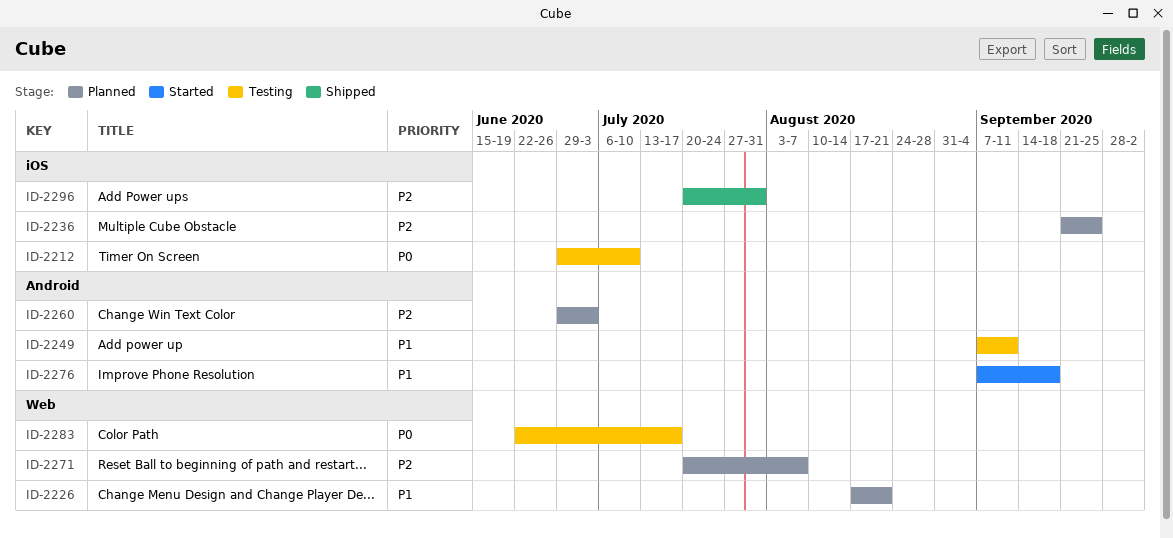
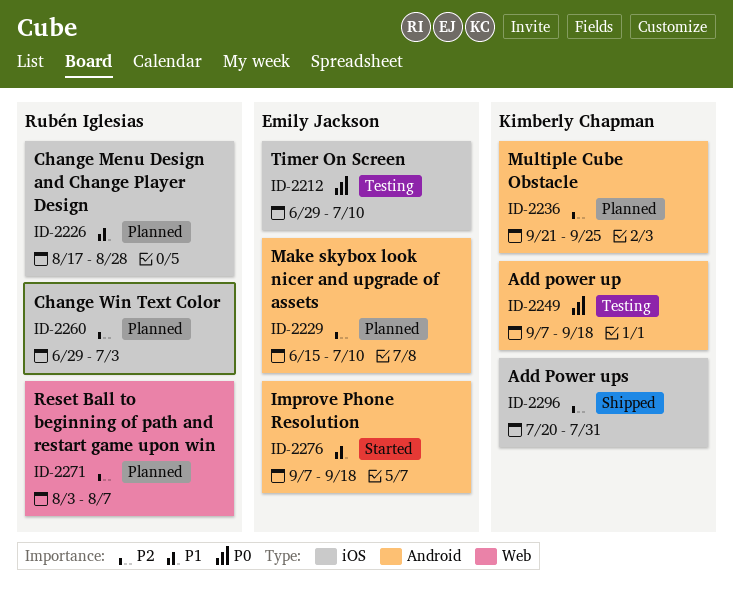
ID-2226, label: Web -> iOS
ID-2226, due: Aug 21 -> Aug 28
ID-2229: none -> present
ID-2236, label: iOS -> Android
ID-2249, priority: P1 -> P0
ID-2249, due: Sep 11 -> Sep 18
ID-2260, label: Android -> iOS
ID-2271, start: Jul 20 -> Aug 3
ID-2283: present -> none

